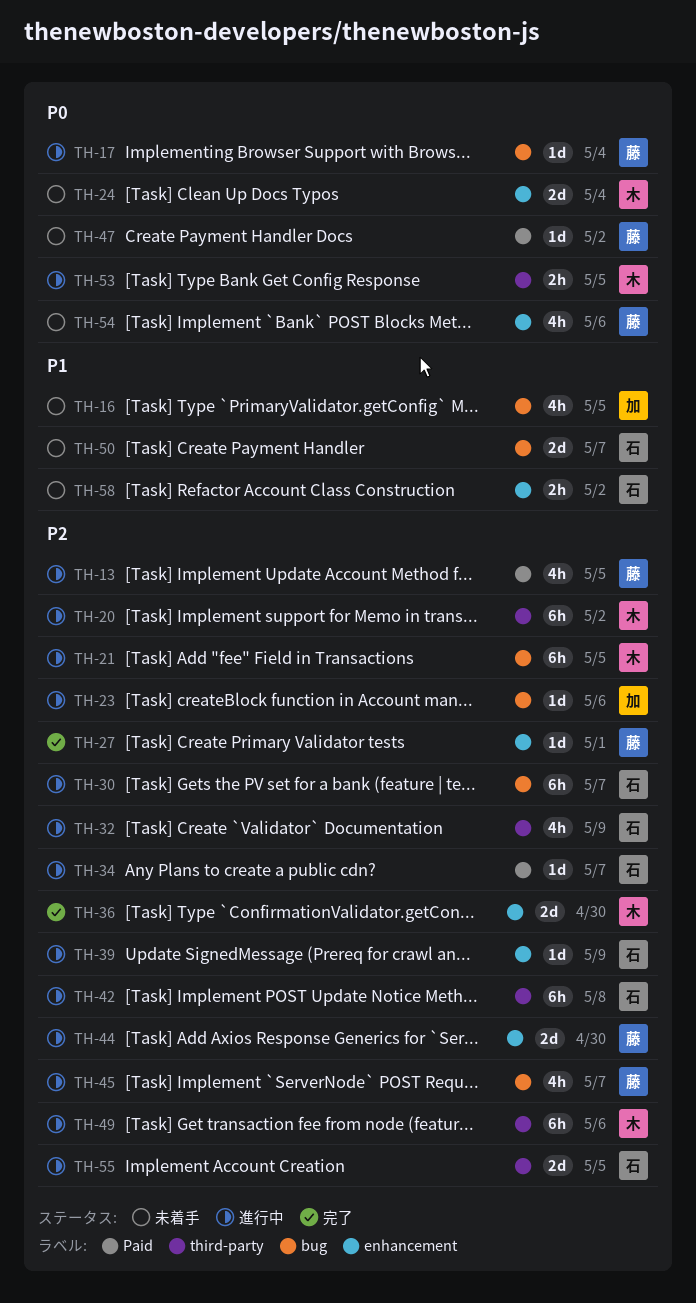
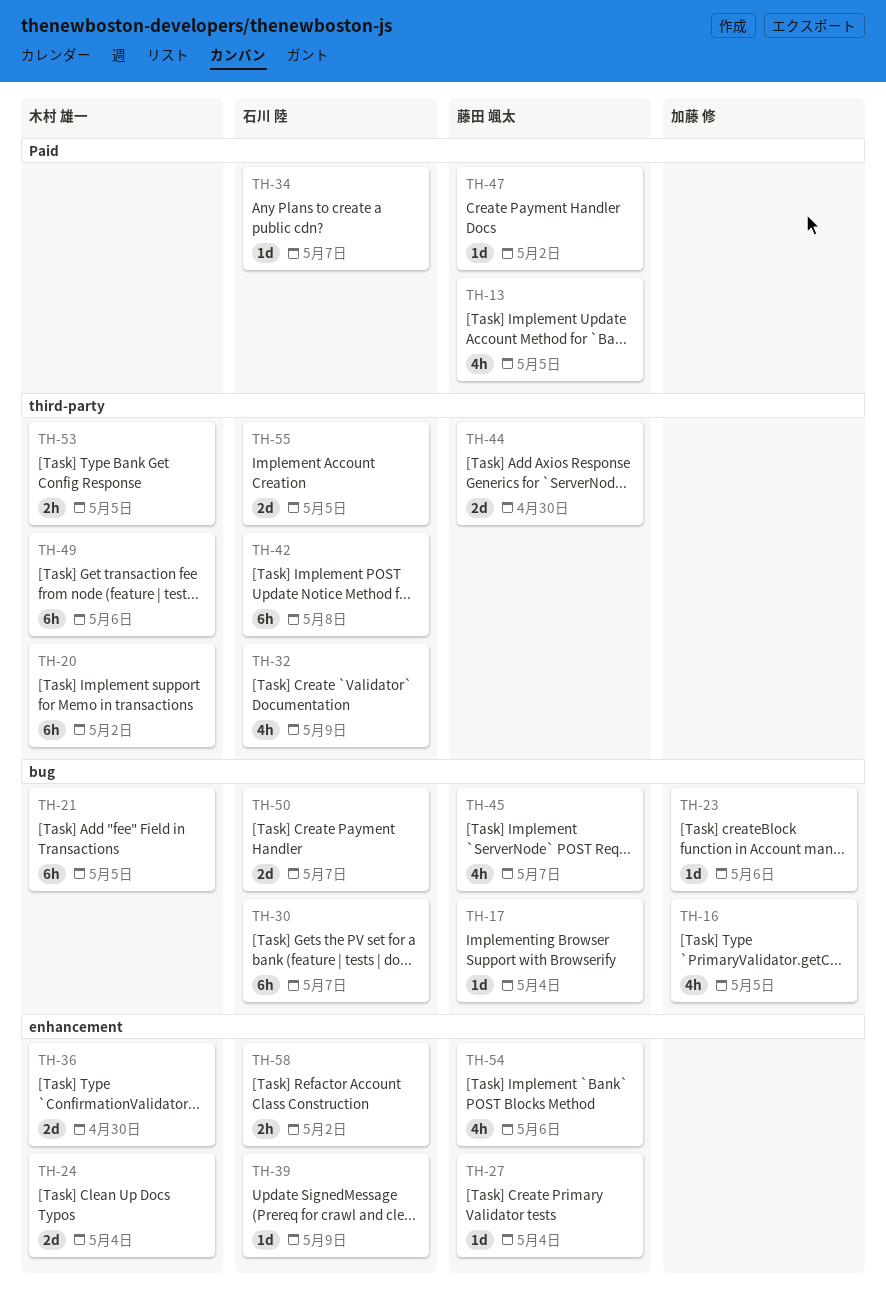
TH-27, due: May 1 -> May 4
TH-44, label: enhancement -> third-party

